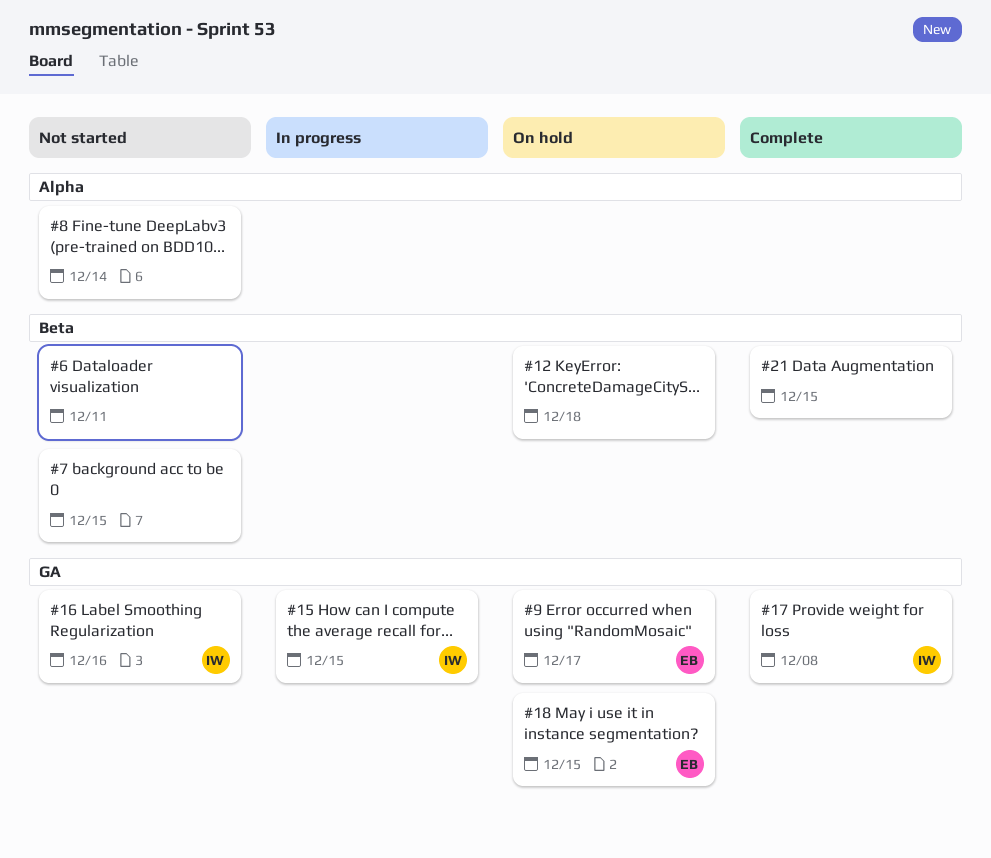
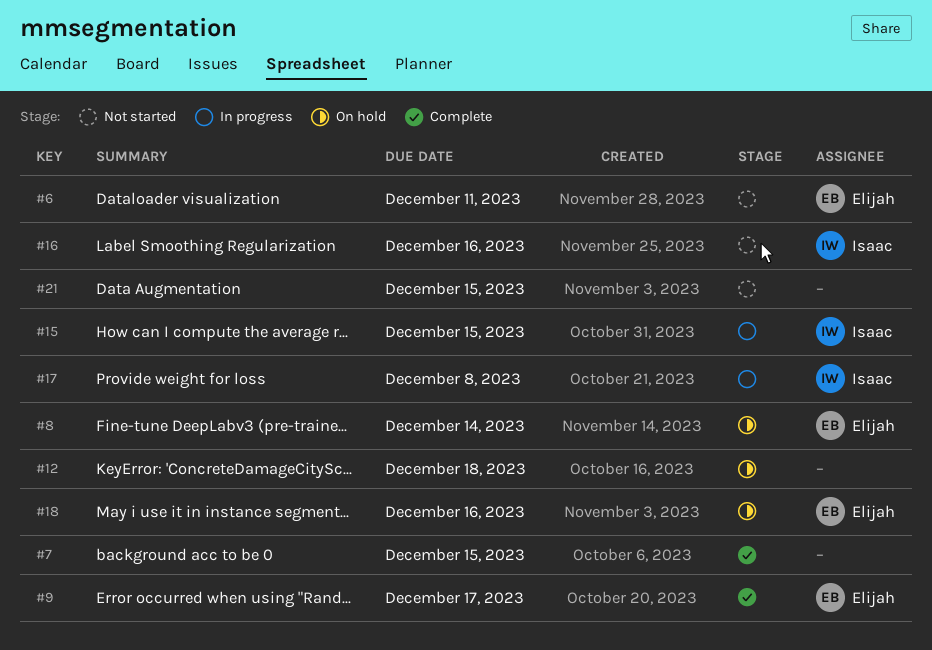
#6, owner: none -> Elijah
#7, status: Not started -> Complete
#8, status: Not started -> On hold
#8, owner: none -> Elijah
#9, status: On hold -> Complete
#17, status: Complete -> In progress
#18, due: Dec 15 -> Dec 16
#21, status: Complete -> Not started

